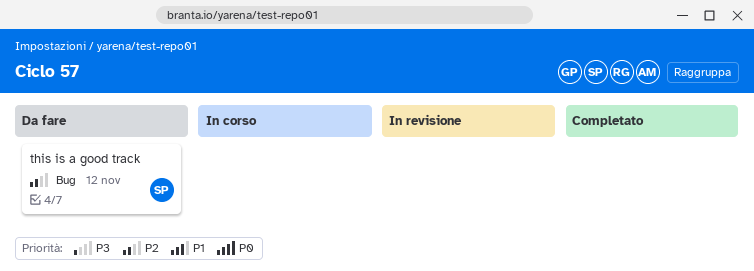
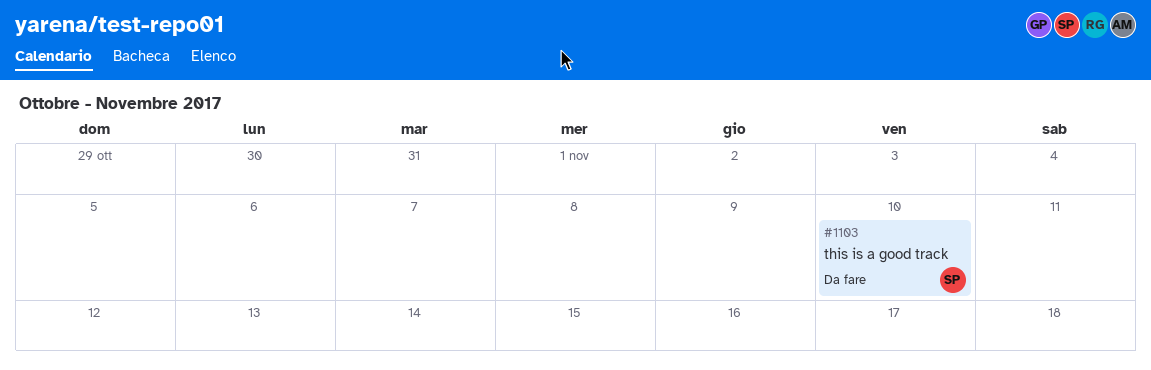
this is a good track, due: Nov 12 -> Nov 10

